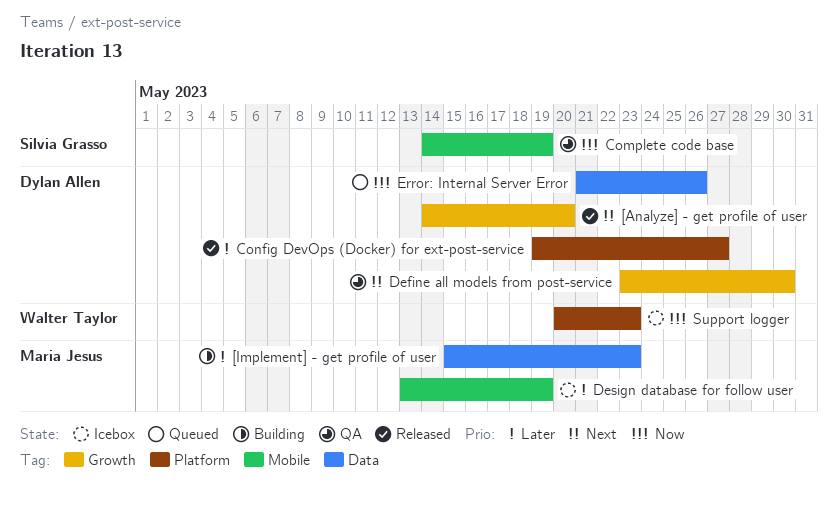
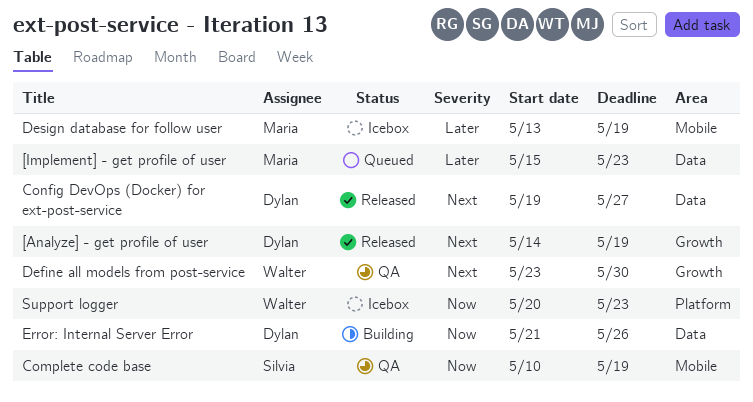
[Analyze] - get profile of user, due: May 20 -> May 19
[Implement] - get profile of user, status: Building -> Queued
Complete code base, start: May 14 -> May 10
Config DevOps (Docker) for ext-post-service, priority: Later -> Next
Config DevOps (Docker) for ext-post-service, label: Platform -> Data
Define all models from post-service, owner: Dylan Allen -> Walter Taylor
Error: Internal Server Error, status: Queued -> Building

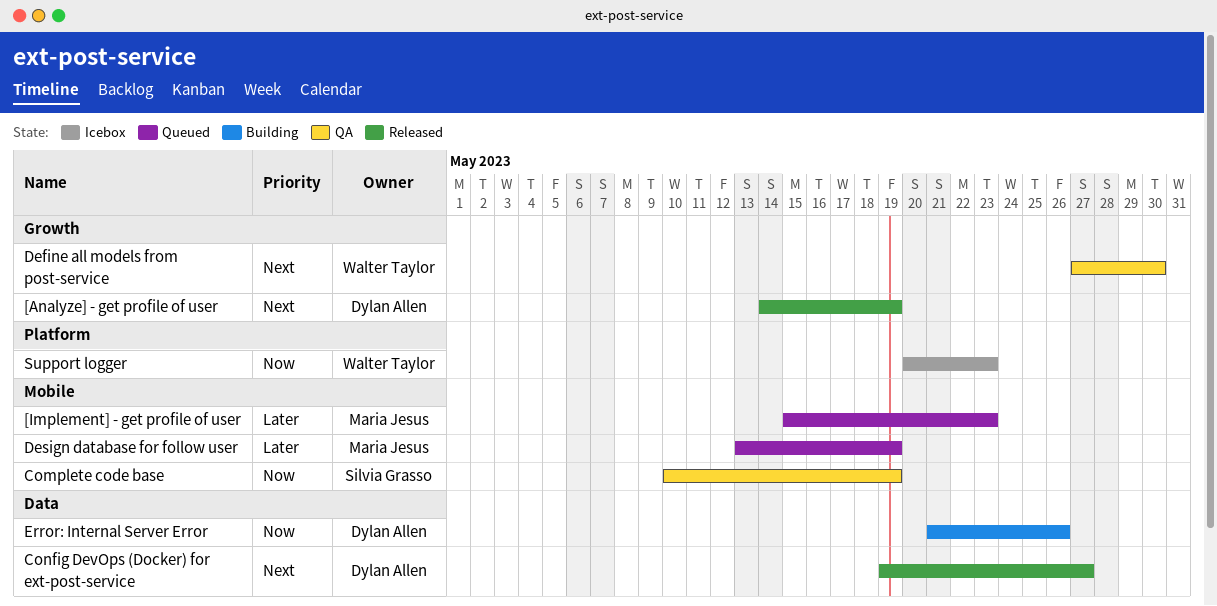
[Implement] - get profile of user, label: Data -> Mobile
Define all models from post-service, start: May 23 -> May 27
Design database for follow user, status: Icebox -> Queued

